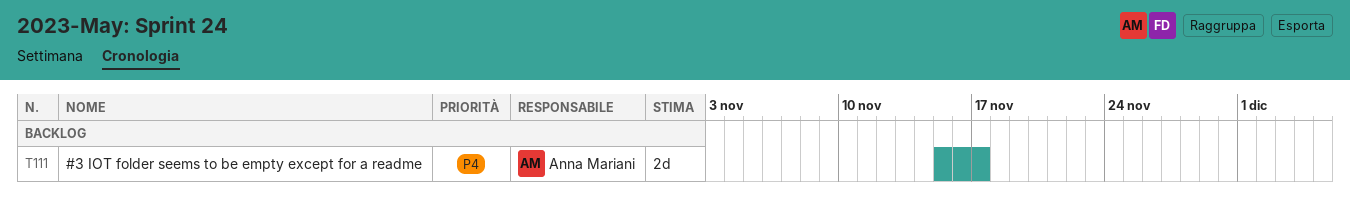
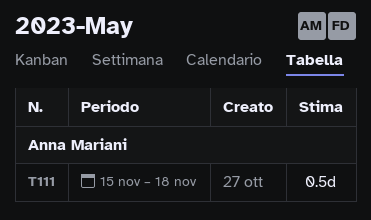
T111, estimate: 2d -> 0.5d
T111, due: Nov 17 -> Nov 18

